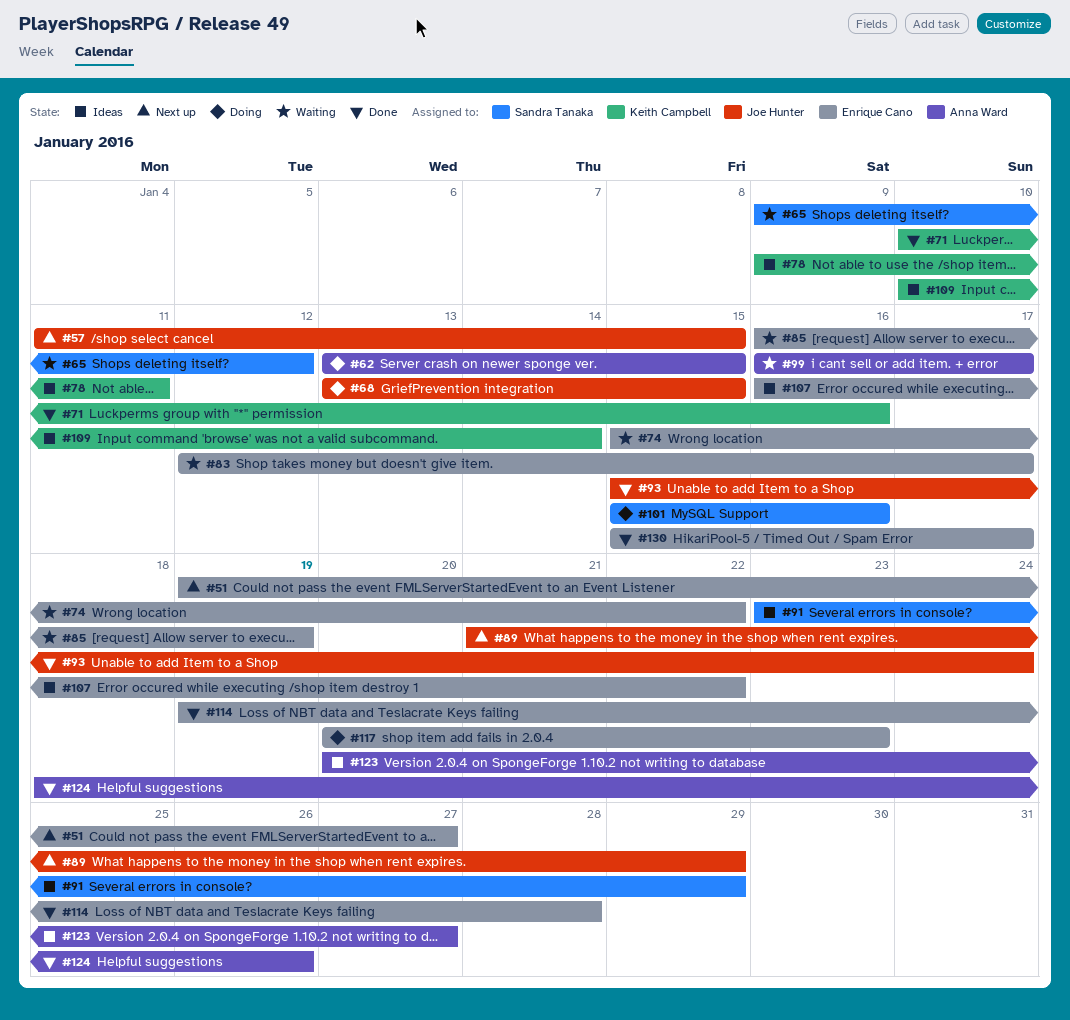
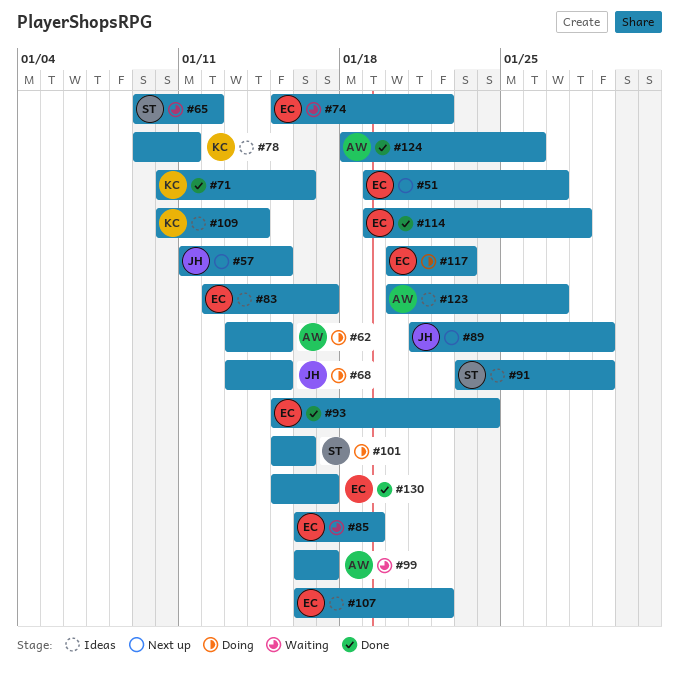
#83, status: Waiting -> Ideas
#93, owner: Joe Hunter -> Enrique Cano

